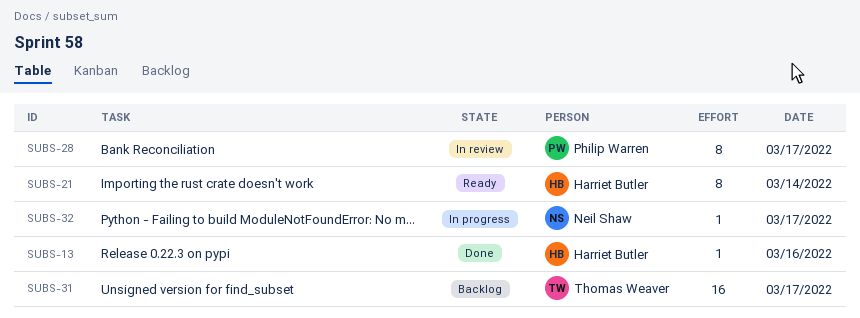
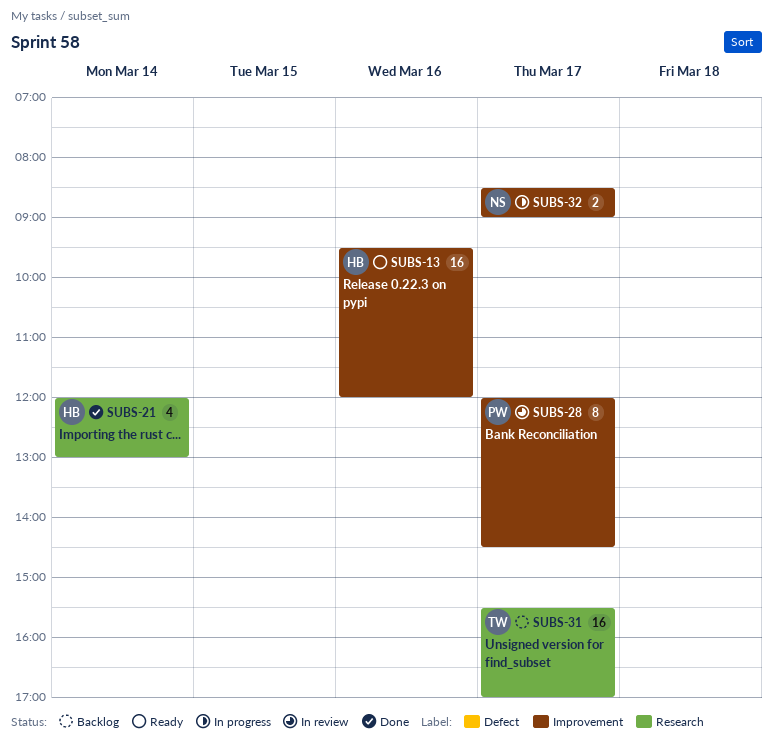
SUBS-13, status: Done -> Ready
SUBS-13, estimate: 1 -> 16
SUBS-21, status: Ready -> Done
SUBS-21, estimate: 8 -> 4
SUBS-32, estimate: 1 -> 2

